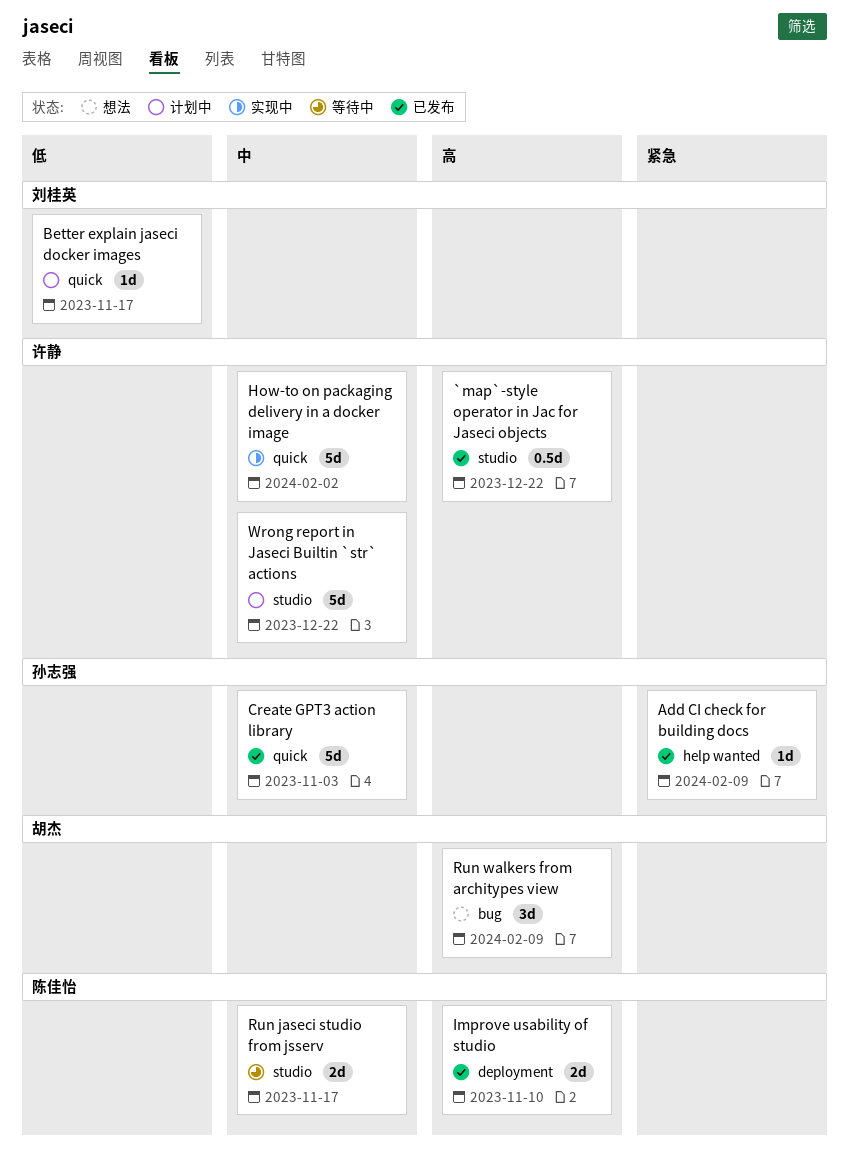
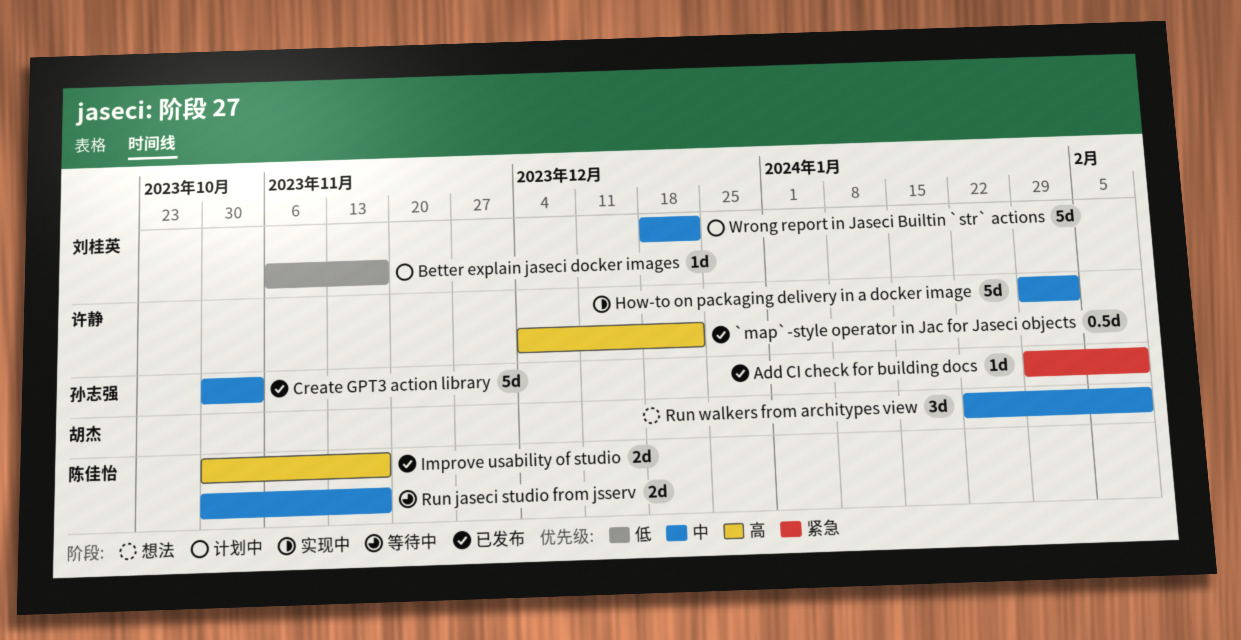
Improve usability of studio, due: Nov 10 -> Nov 17
Run walkers from architypes view, priority: 高 -> 中
Wrong report in Jaseci Builtin `str` actions, owner: 许静 -> 刘桂英

